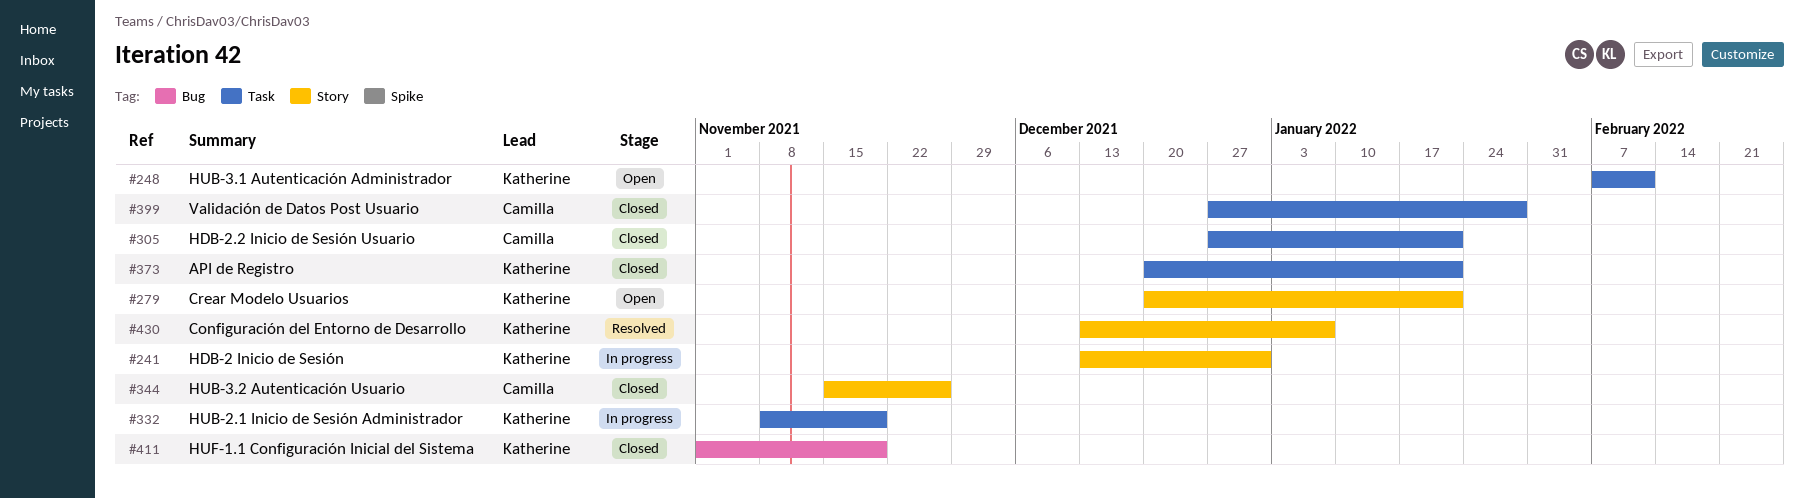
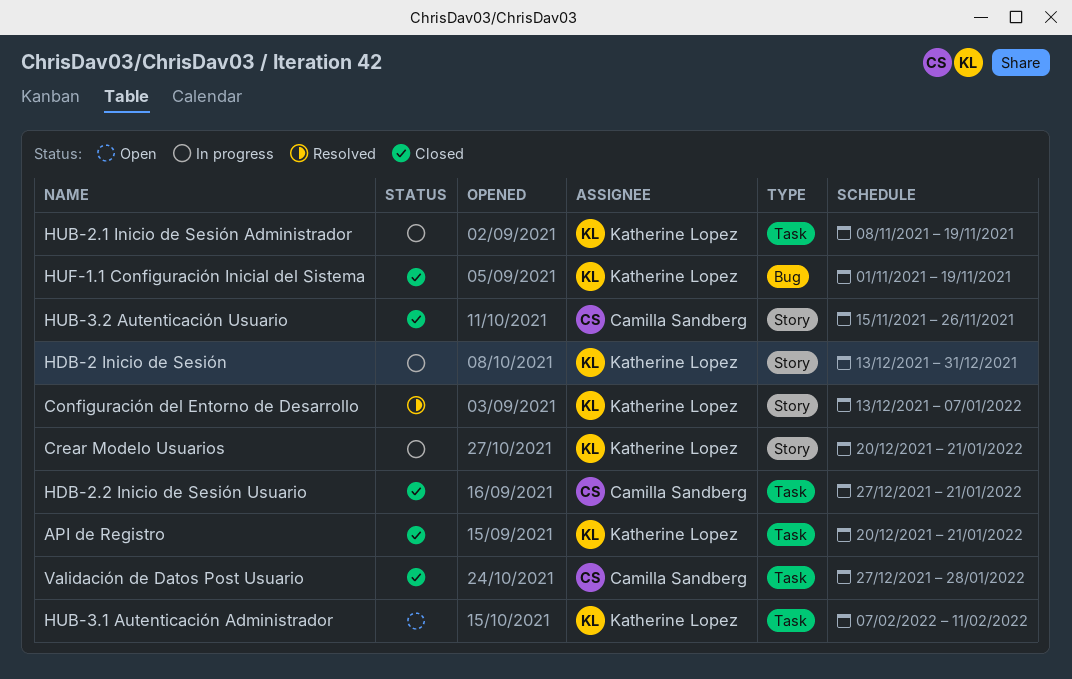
Crear Modelo Usuarios, status: Open -> In progress

